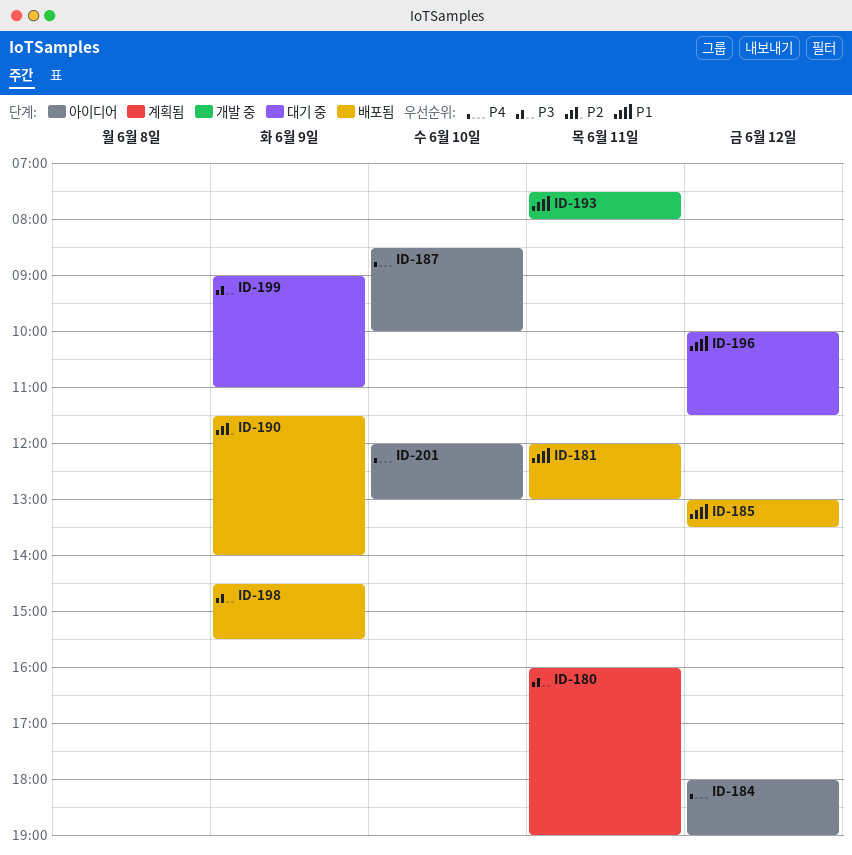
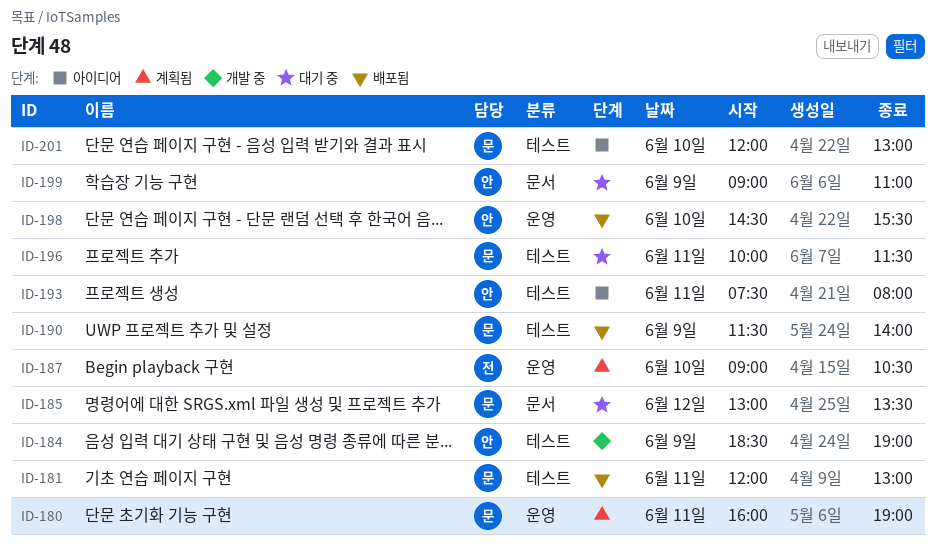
ID-184, status: 아이디어 -> 개발 중
ID-184, day: Jun 12 -> Jun 9
ID-184, begins: 18:00 -> 18:30
ID-185, status: 배포됨 -> 대기 중
ID-187, status: 아이디어 -> 계획됨
ID-187, begins: 08:30 -> 09:00
ID-187, ends: 10:00 -> 10:30
ID-193, status: 개발 중 -> 아이디어
ID-196, day: Jun 12 -> Jun 11
ID-198, day: Jun 9 -> Jun 10

